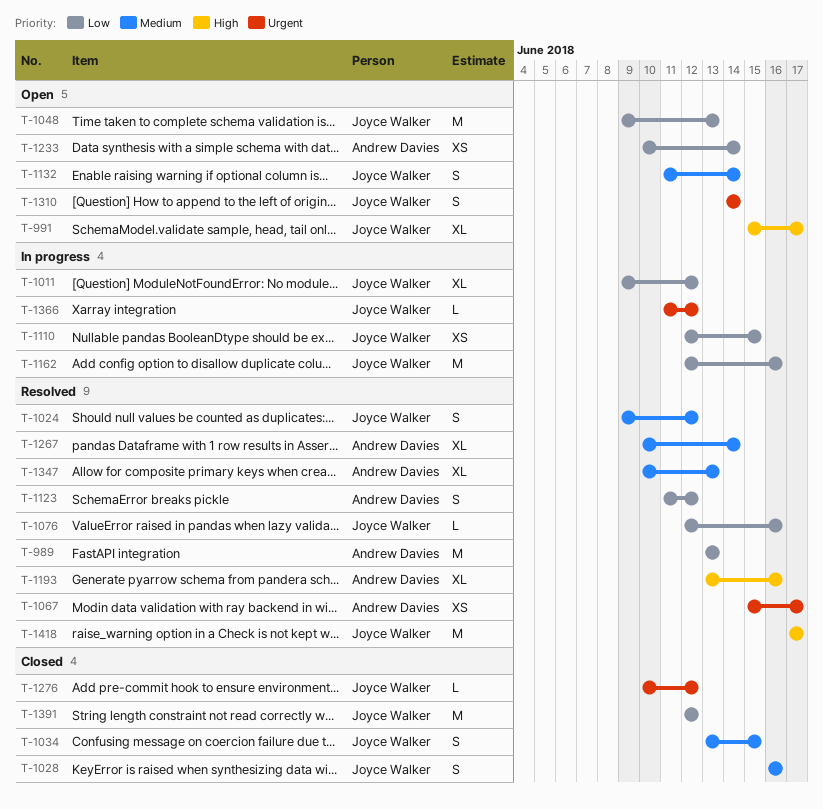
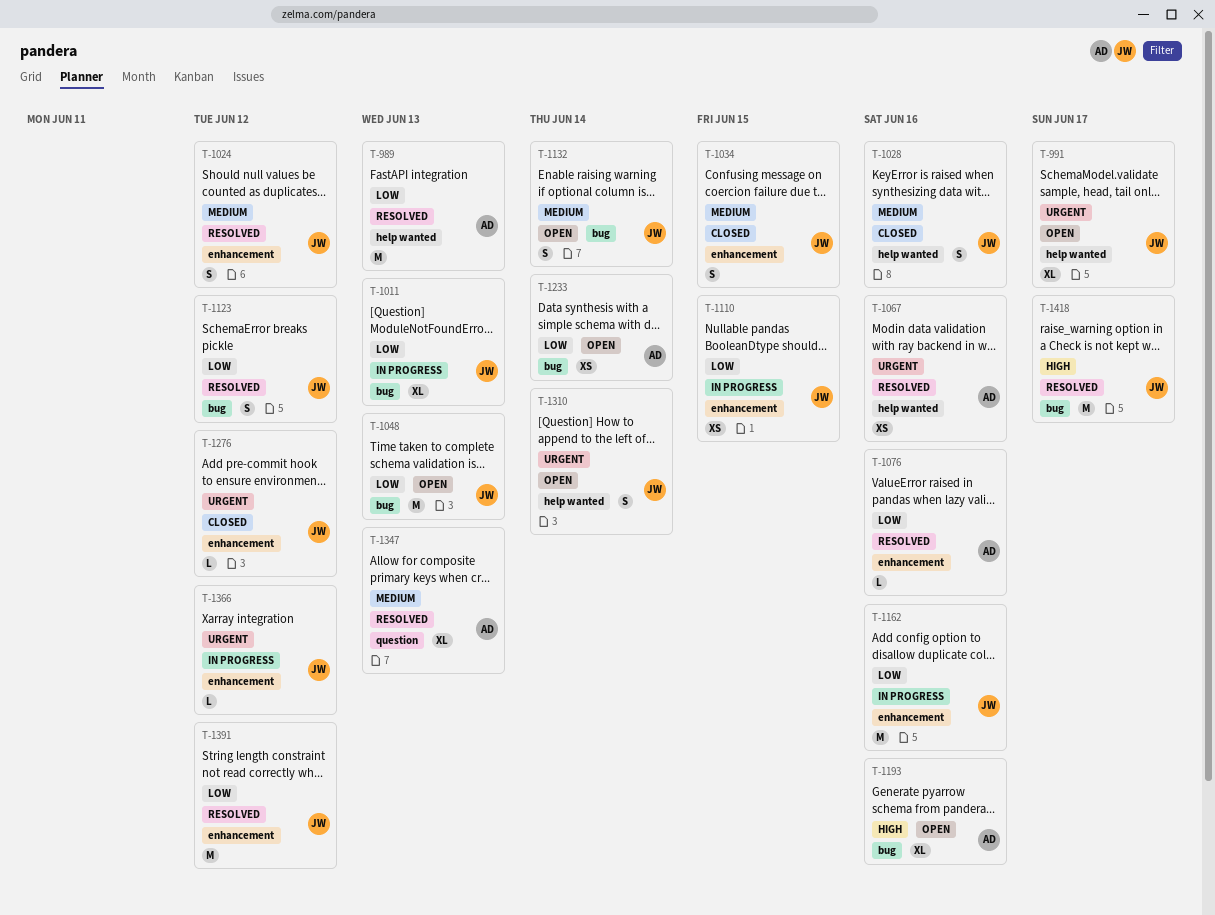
T-991, priority: High -> Urgent
T-1011, due: Jun 12 -> Jun 13
T-1067, due: Jun 17 -> Jun 16
T-1076, owner: Joyce Walker -> Andrew Davies
T-1123, owner: Andrew Davies -> Joyce Walker
T-1193, status: Resolved -> Open
T-1267: present -> none
T-1391, status: Closed -> Resolved

